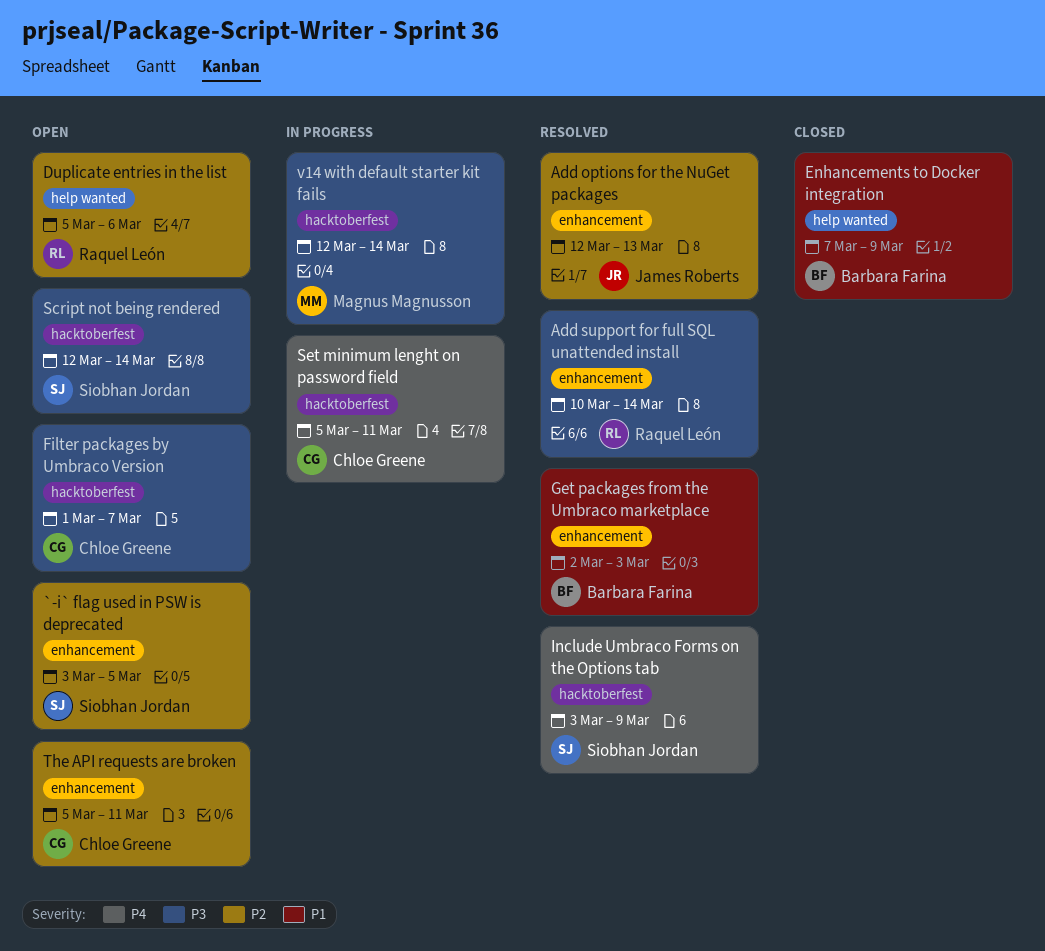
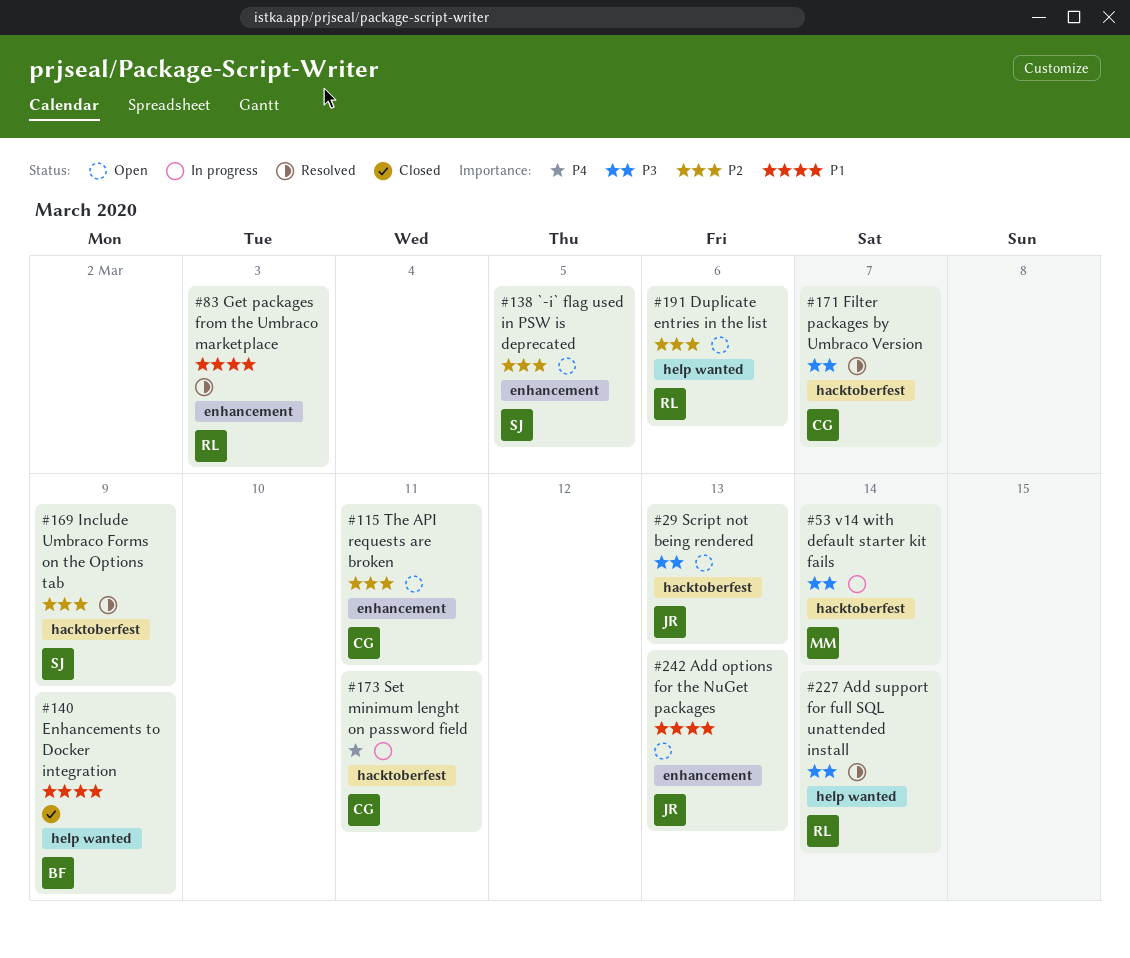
Add options for the NuGet packages, status: Resolved -> Open
Add options for the NuGet packages, priority: P2 -> P1
Add support for full SQL unattended install, label: enhancement -> help wanted
Filter packages by Umbraco Version, status: Open -> Resolved
Get packages from the Umbraco marketplace, owner: Barbara Farina -> Raquel León
Include Umbraco Forms on the Options tab, priority: P4 -> P2
Script not being rendered, owner: Siobhan Jordan -> James Roberts
Script not being rendered, due: Mar 14 -> Mar 13

